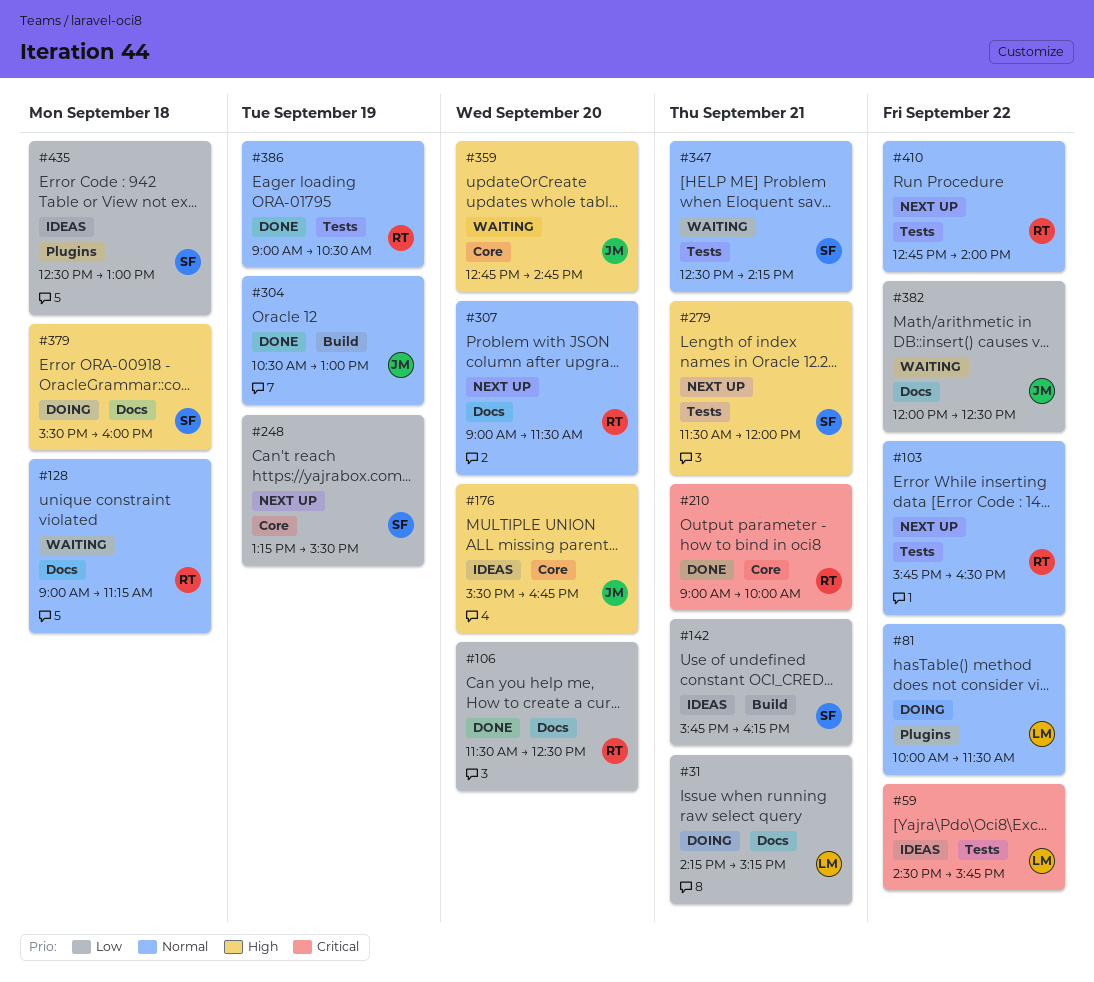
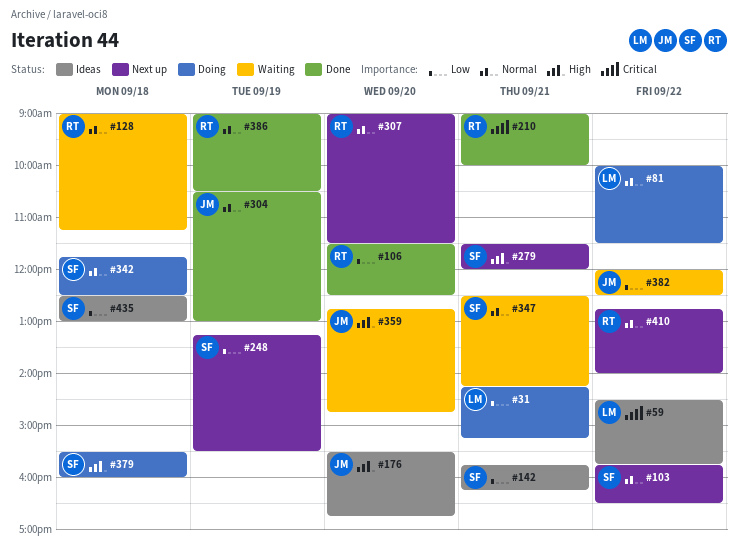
#103, owner: RT -> SF
#342: none -> present

